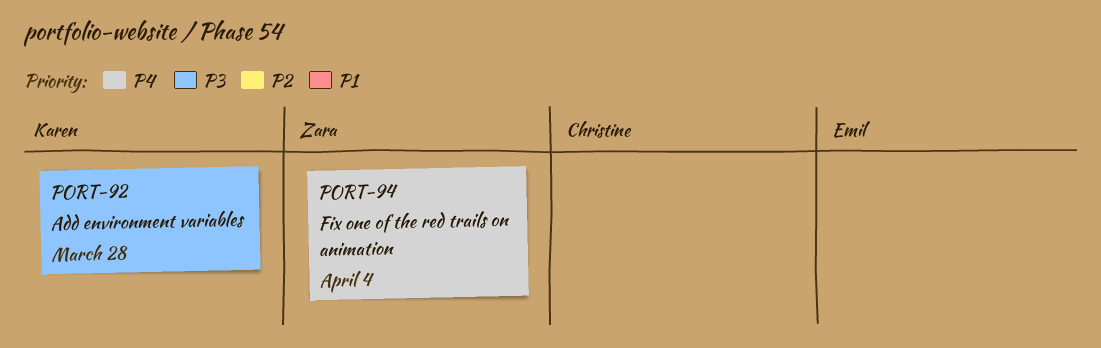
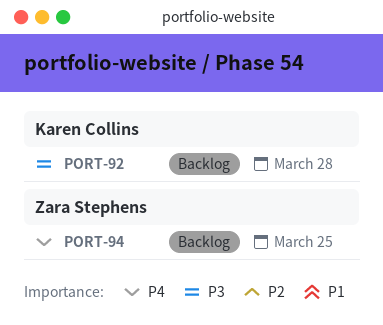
PORT-94, due: Apr 4 -> Mar 25

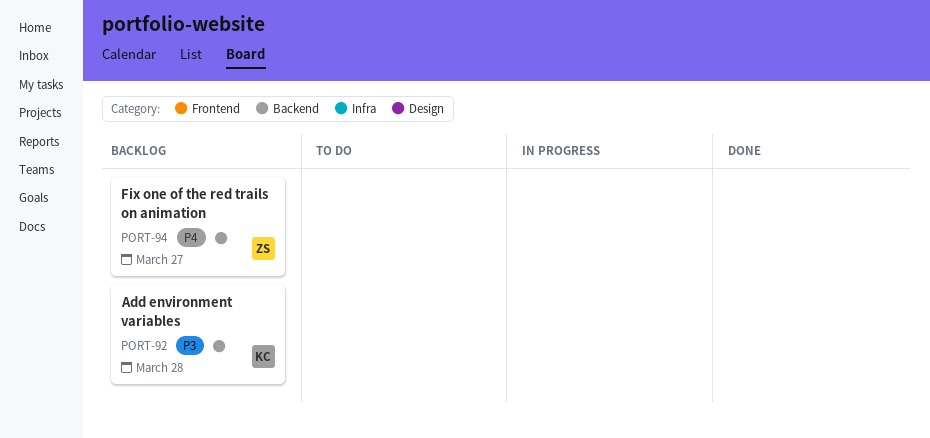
PORT-94, due: Mar 25 -> Mar 27

